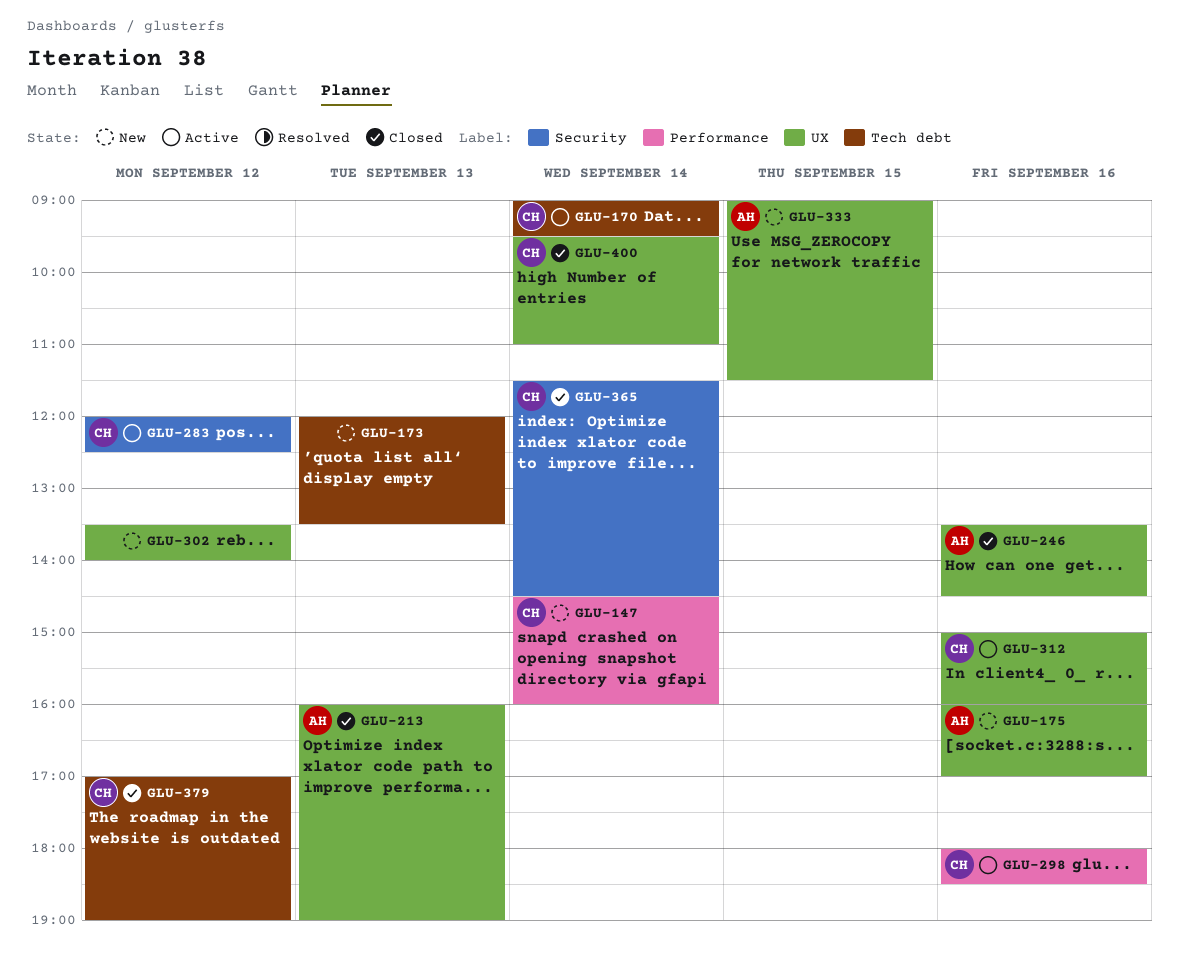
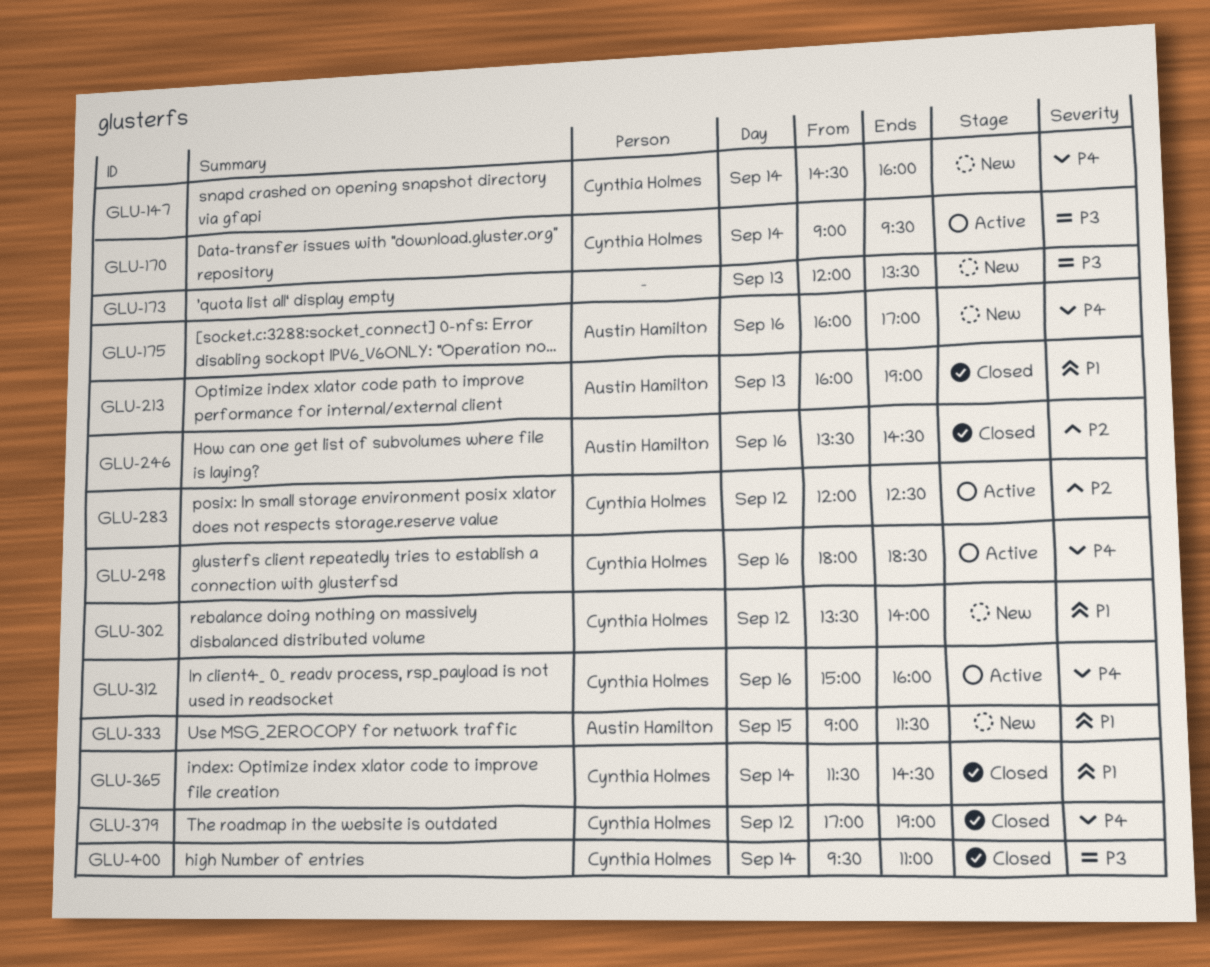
GLU-302, owner: none -> Cynthia Holmes

